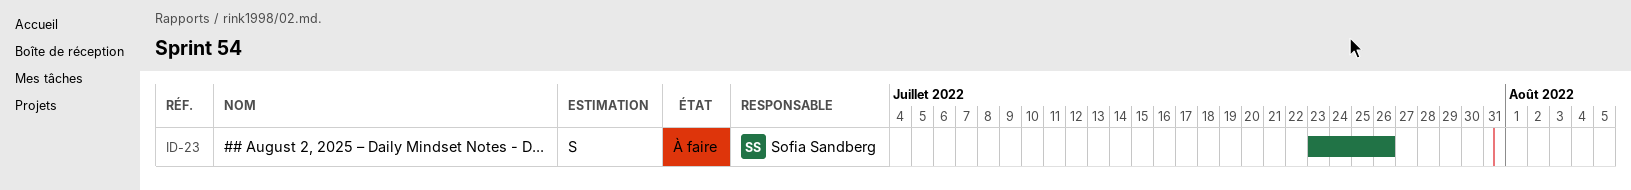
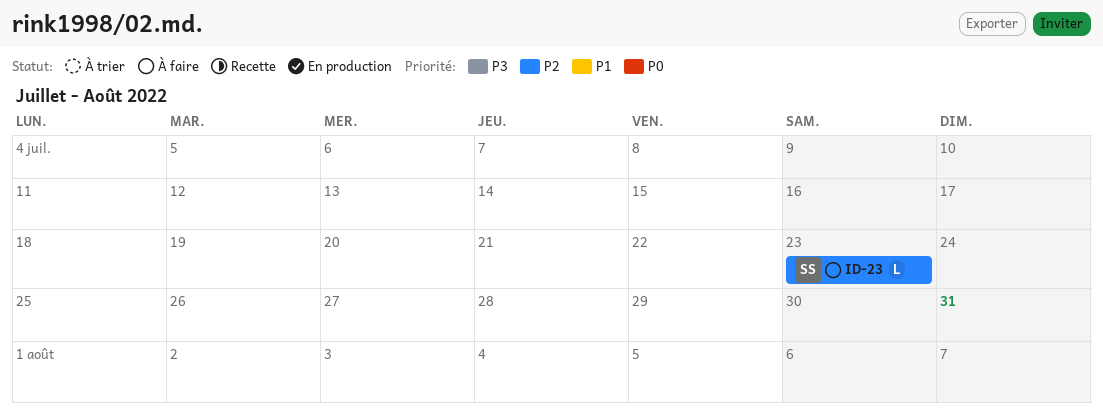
ID-23, estimate: S -> L
ID-23, due: Jul 26 -> Jul 23

